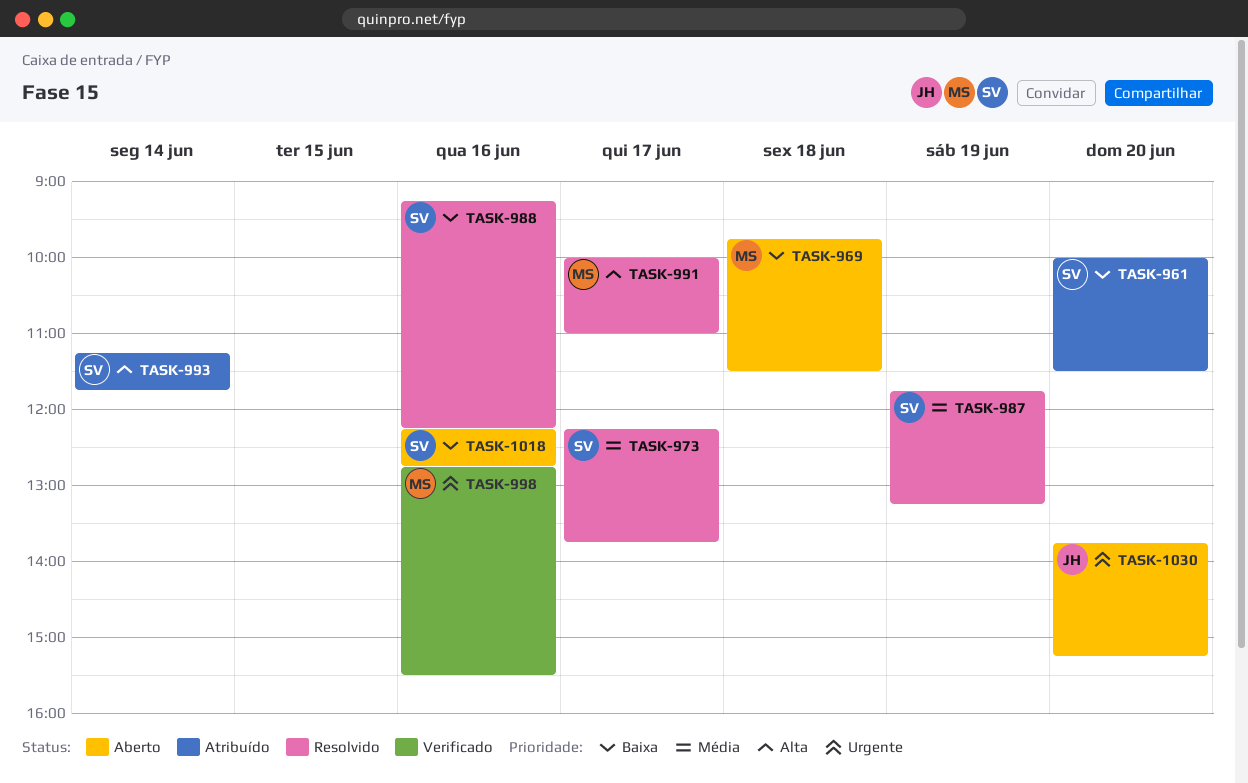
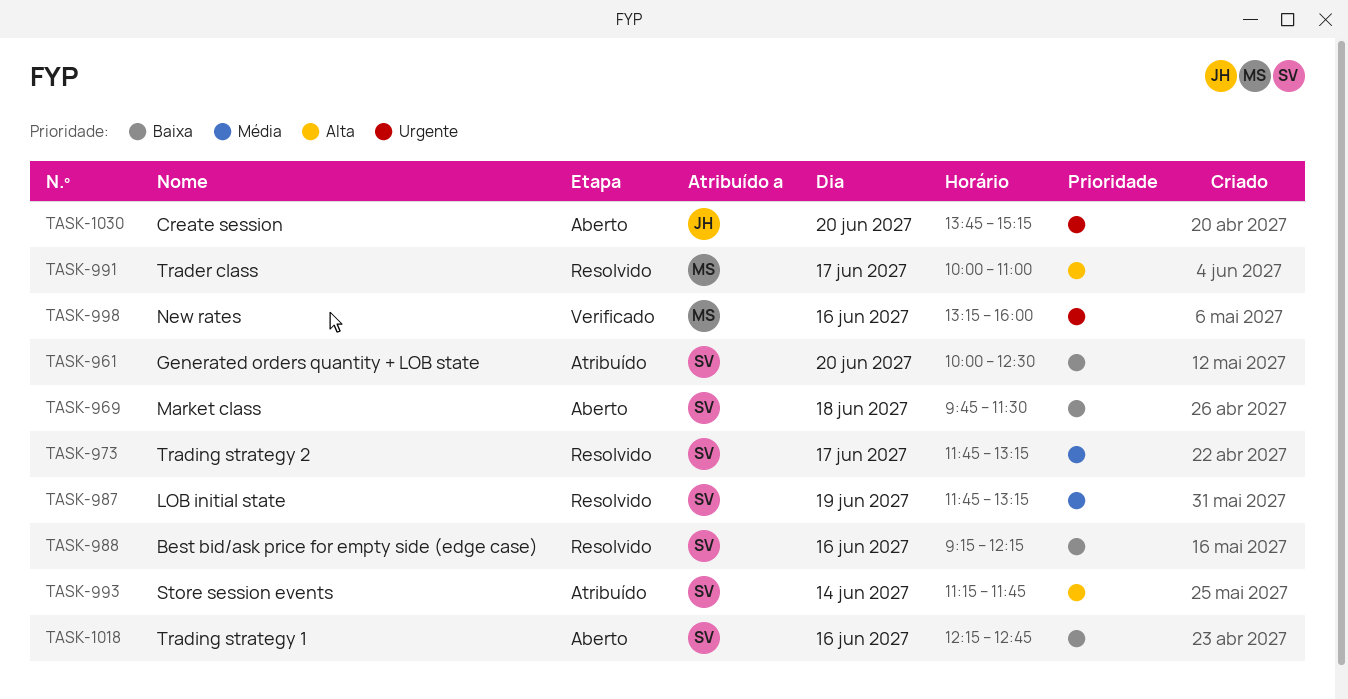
TASK-961, ends: 11:30 -> 12:30
TASK-969, owner: MS -> SV
TASK-973, begins: 12:15 -> 11:45
TASK-973, ends: 13:45 -> 13:15
TASK-998, begins: 12:45 -> 13:15
TASK-998, ends: 15:30 -> 16:00

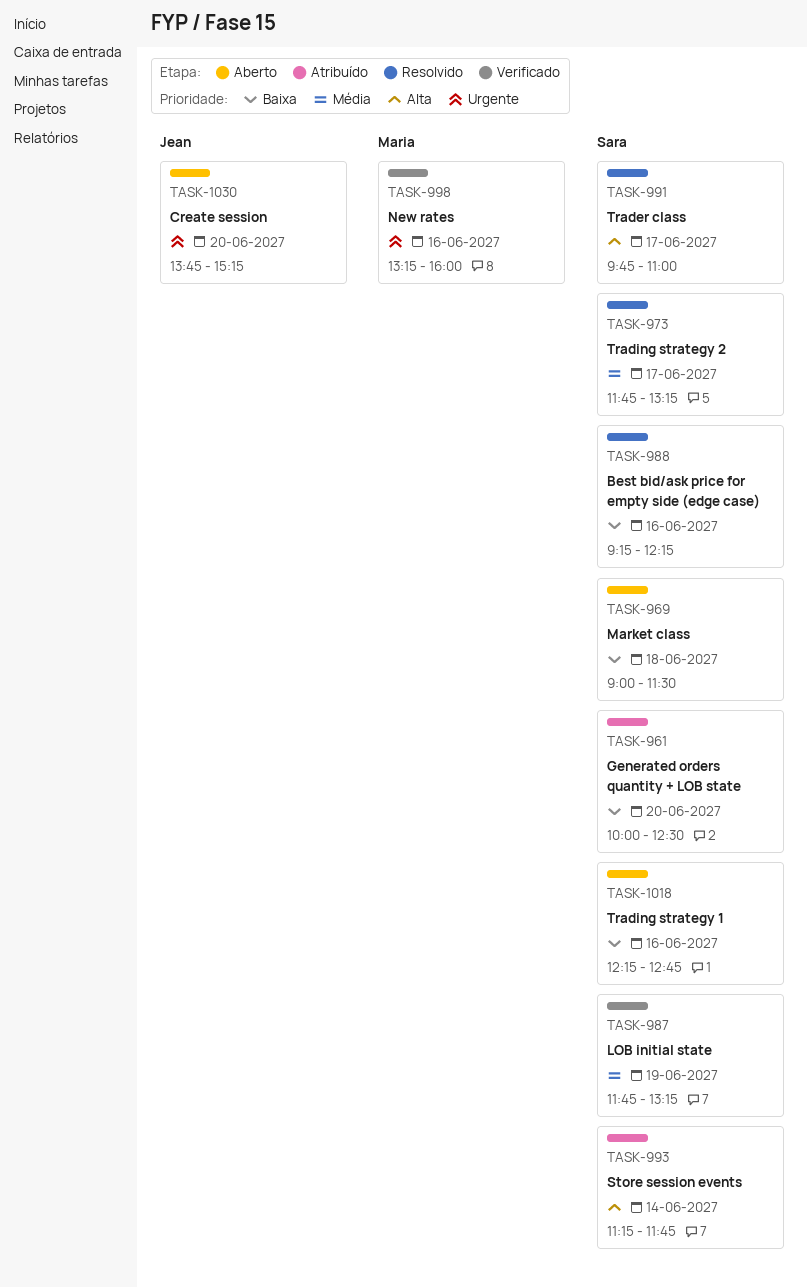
TASK-969, begins: 09:45 -> 09:00
TASK-987, status: Resolvido -> Verificado
TASK-991, owner: Maria -> Sara
TASK-991, begins: 10:00 -> 09:45

